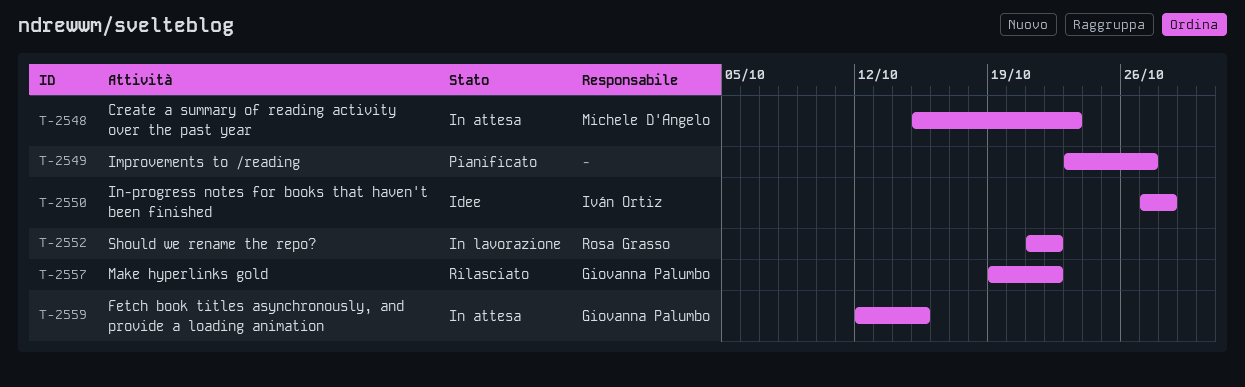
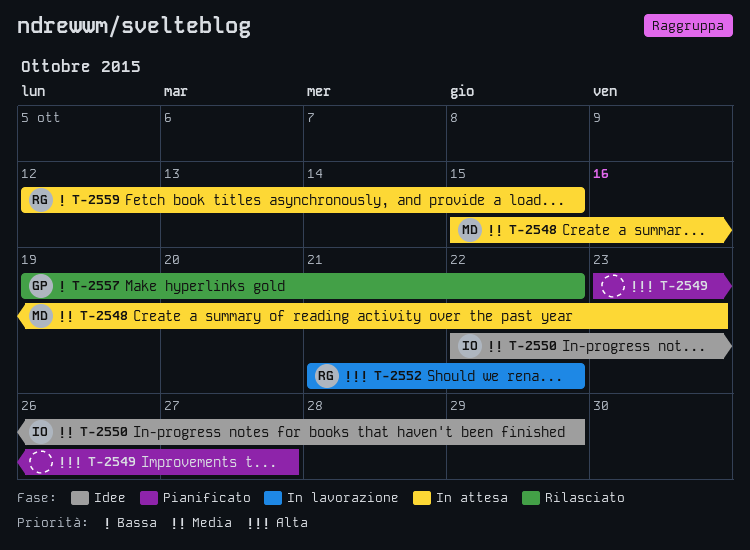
T-2550, start: Oct 27 -> Oct 22
T-2550, due: Oct 28 -> Oct 29
T-2559, owner: Giovanna Palumbo -> Rosa Grasso

